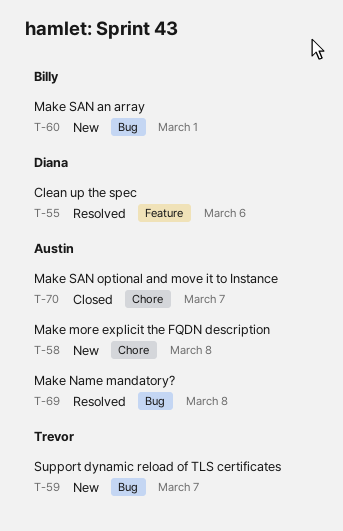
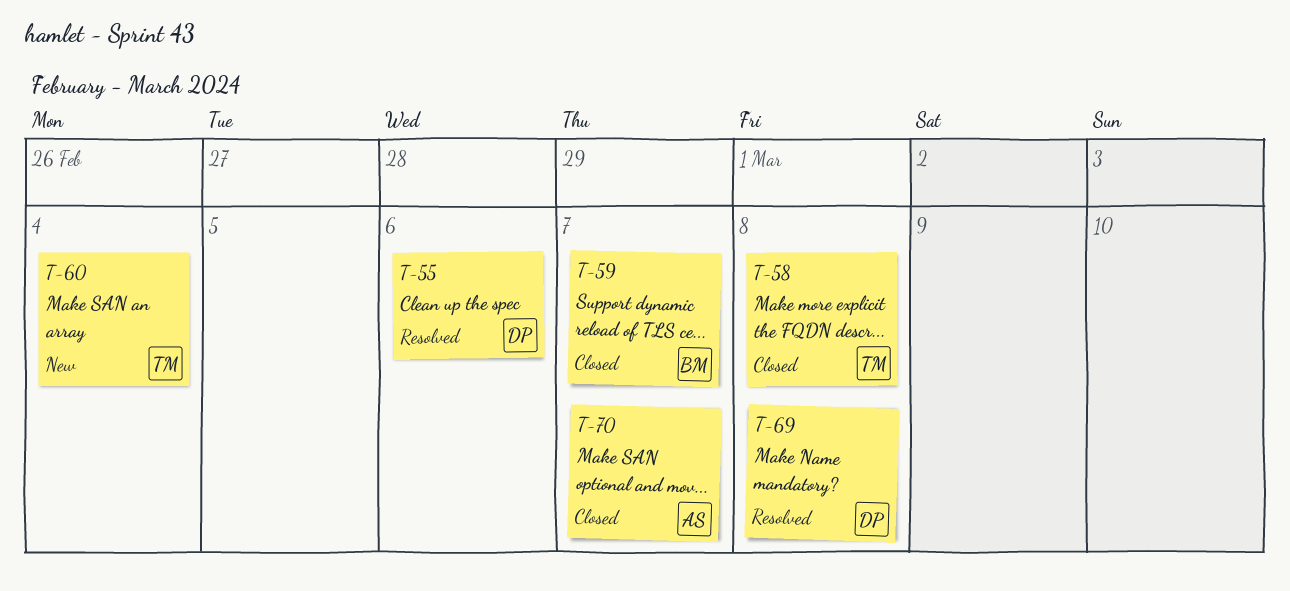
T-58, status: New -> Closed
T-58, owner: Austin -> Trevor
T-59, status: New -> Closed
T-59, owner: Trevor -> Billy
T-60, owner: Billy -> Trevor
T-60, due: Mar 1 -> Mar 4
T-69, owner: Austin -> Diana

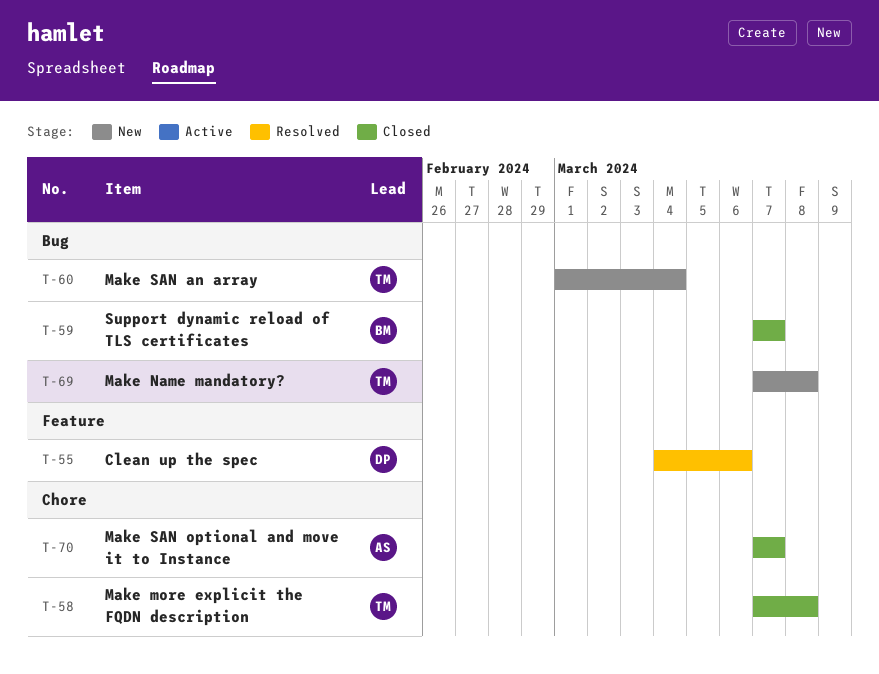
T-69, status: Resolved -> New
T-69, owner: DP -> TM

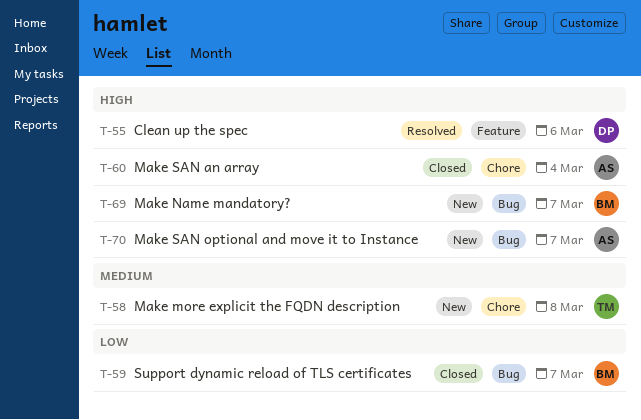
T-58, status: Closed -> New
T-60, status: New -> Closed
T-60, owner: TM -> AS
T-60, label: Bug -> Chore
T-69, owner: TM -> BM
T-69, due: Mar 8 -> Mar 7
T-70, status: Closed -> New
T-70, label: Chore -> Bug

